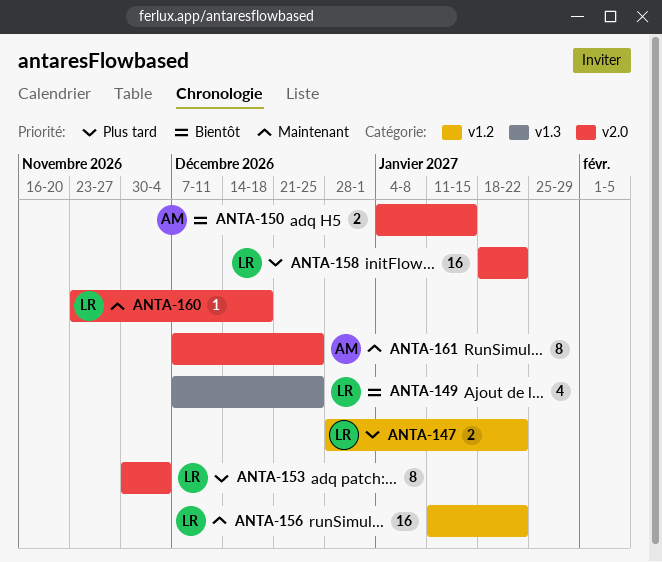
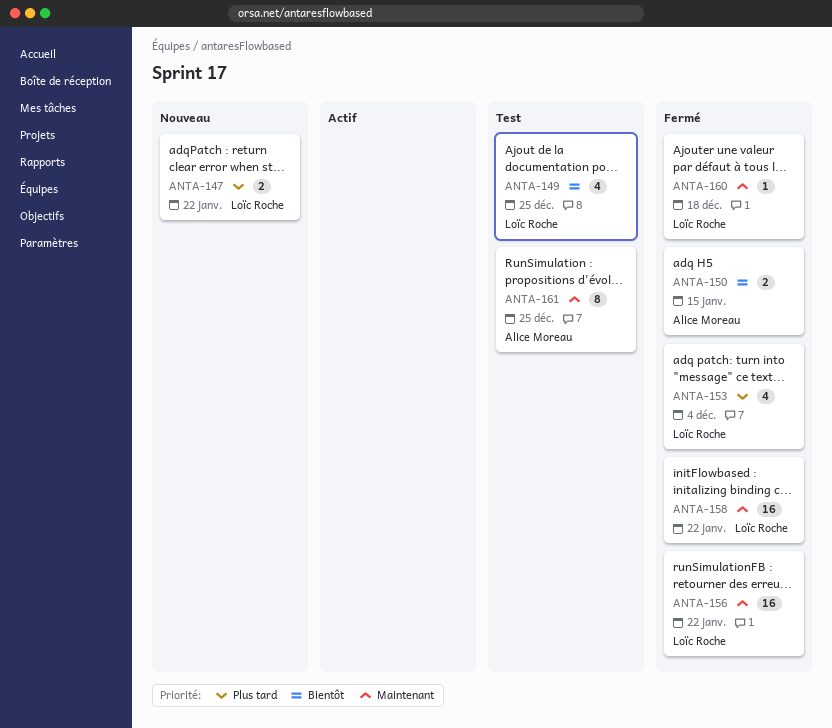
ANTA-153, estimate: 8 -> 4
ANTA-158, priority: Plus tard -> Maintenant

